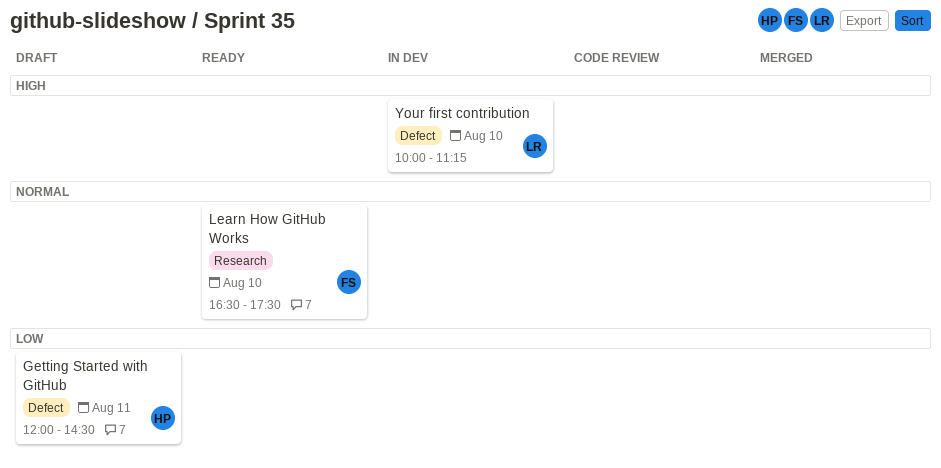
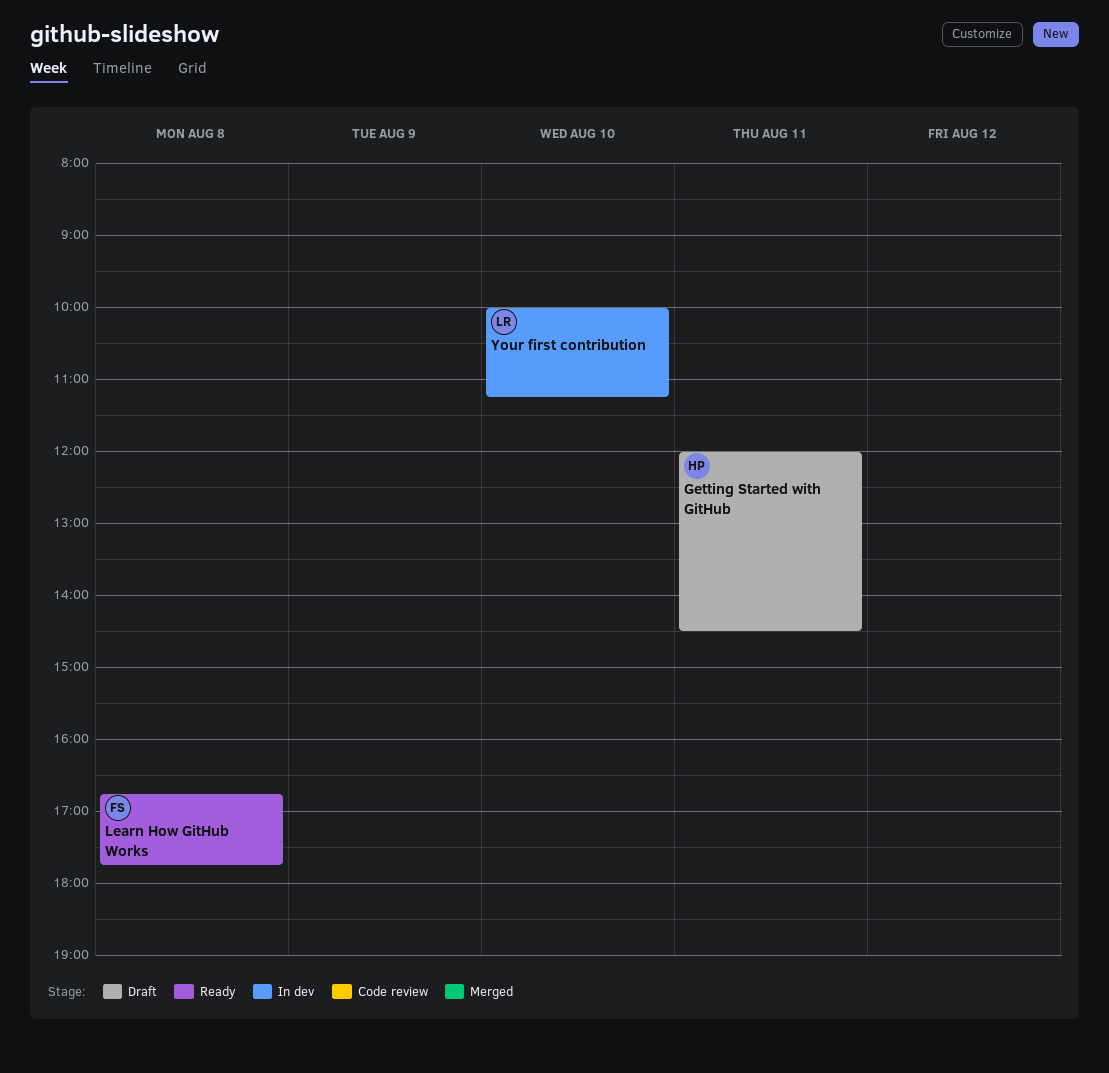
Learn How GitHub Works, day: Aug 10 -> Aug 8
Learn How GitHub Works, begins: 16:30 -> 16:45
Learn How GitHub Works, ends: 17:30 -> 17:45

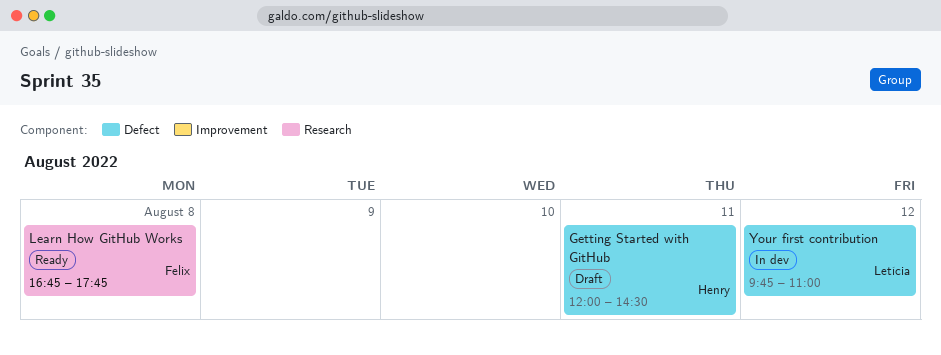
Your first contribution, day: Aug 10 -> Aug 12
Your first contribution, begins: 10:00 -> 09:45
Your first contribution, ends: 11:15 -> 11:00

